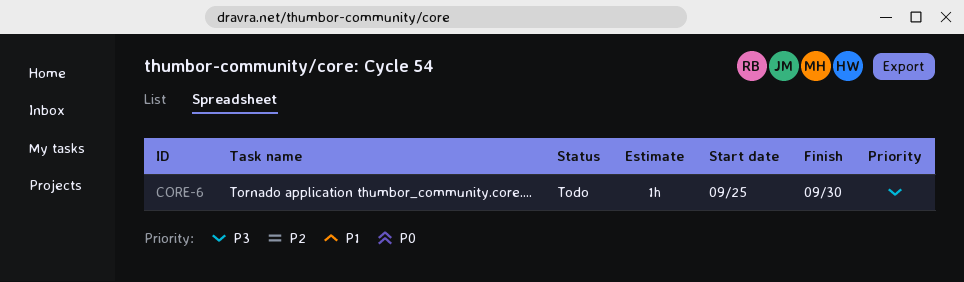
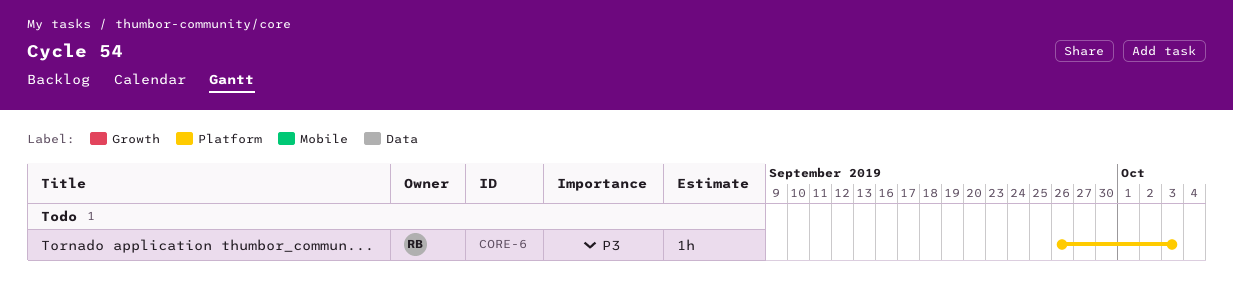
CORE-6, start: Sep 25 -> Sep 26
CORE-6, due: Sep 30 -> Oct 3

